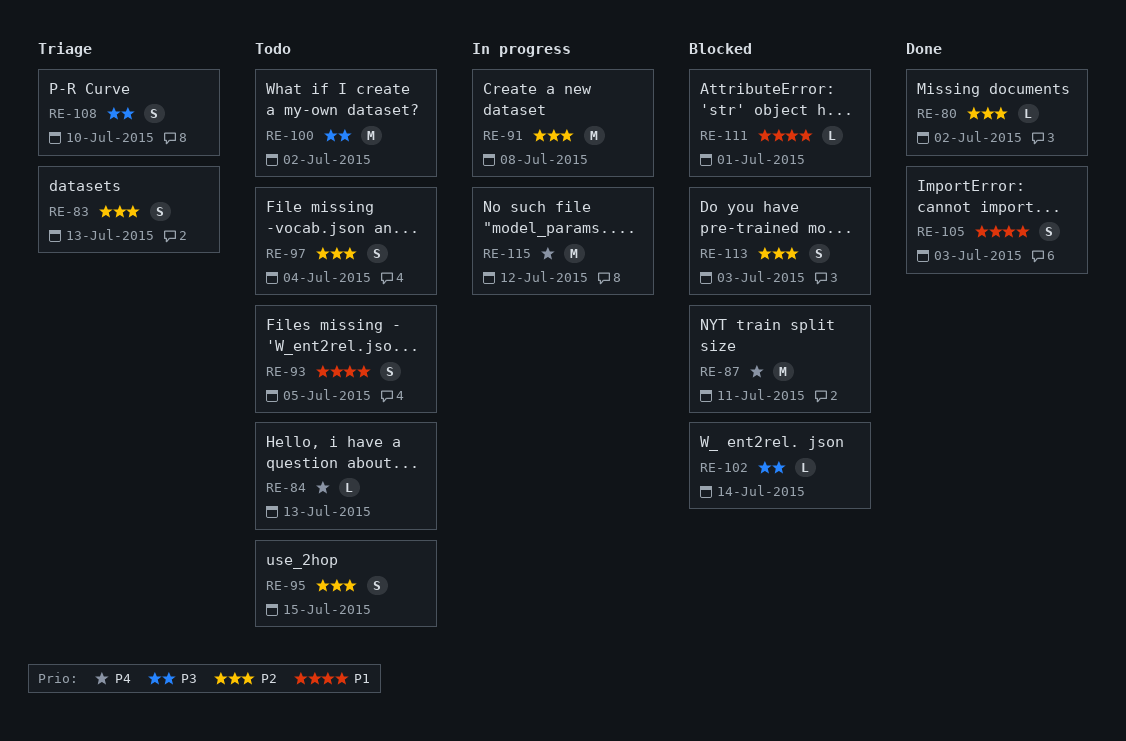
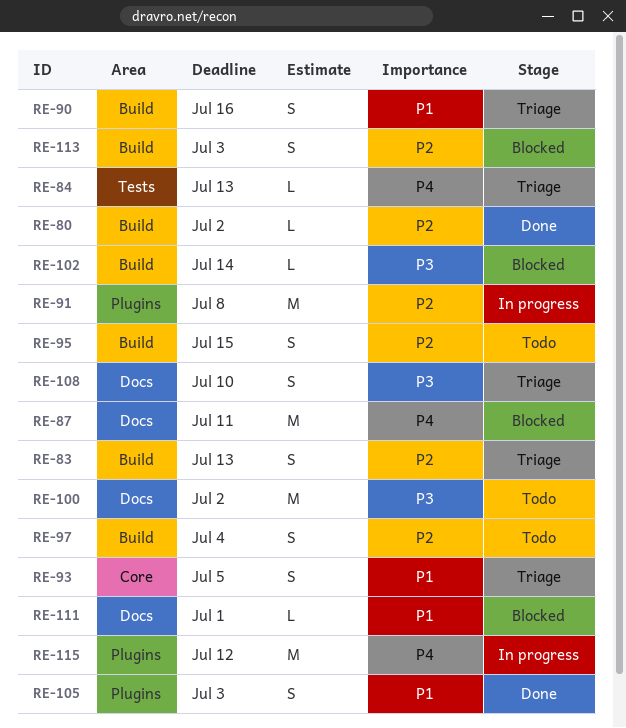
RE-84, status: Todo -> Triage
RE-90: none -> present
RE-93, status: Todo -> Triage

